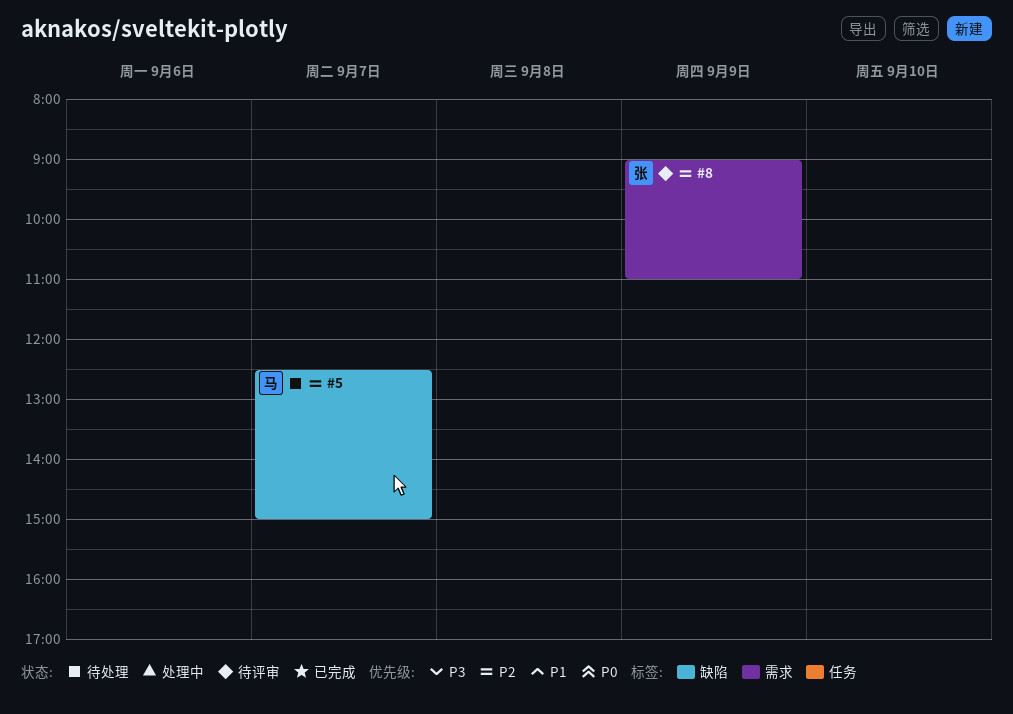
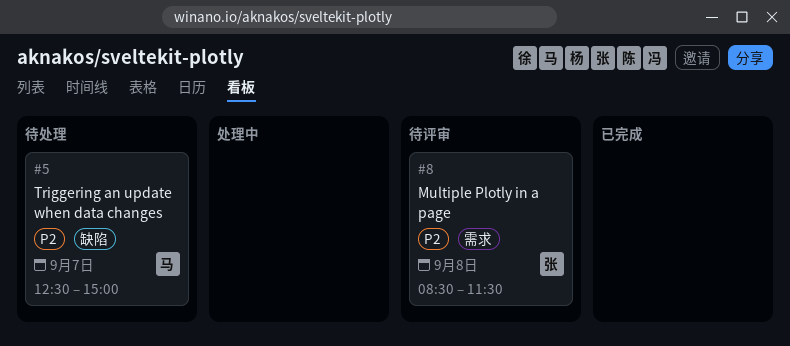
#8, day: Sep 9 -> Sep 8
#8, begins: 09:00 -> 08:30
#8, ends: 11:00 -> 11:30

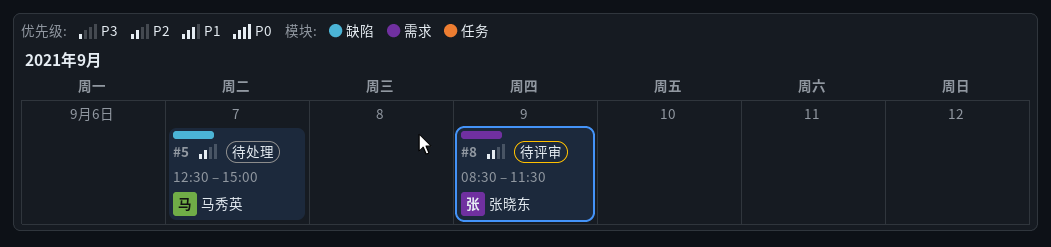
#8, day: Sep 8 -> Sep 9

